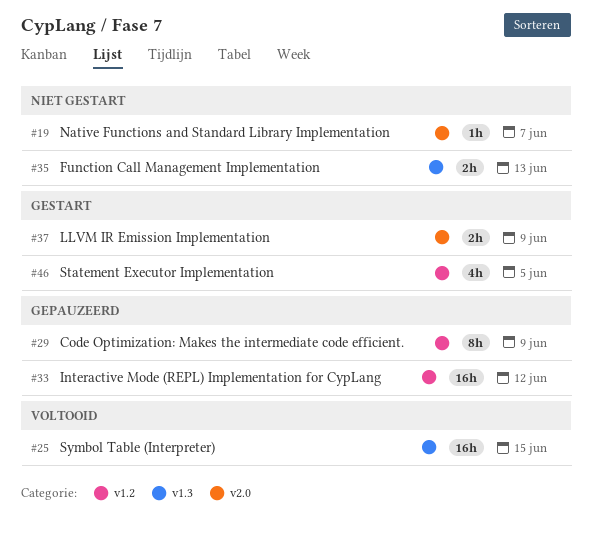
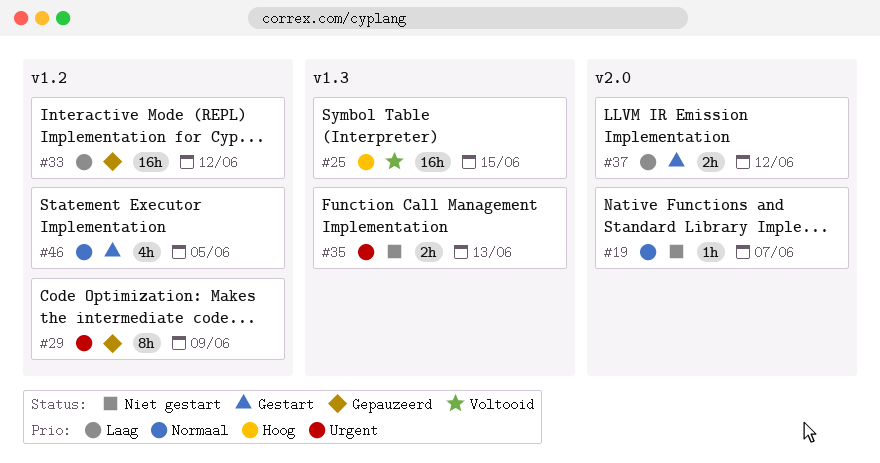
#37, due: Jun 9 -> Jun 12

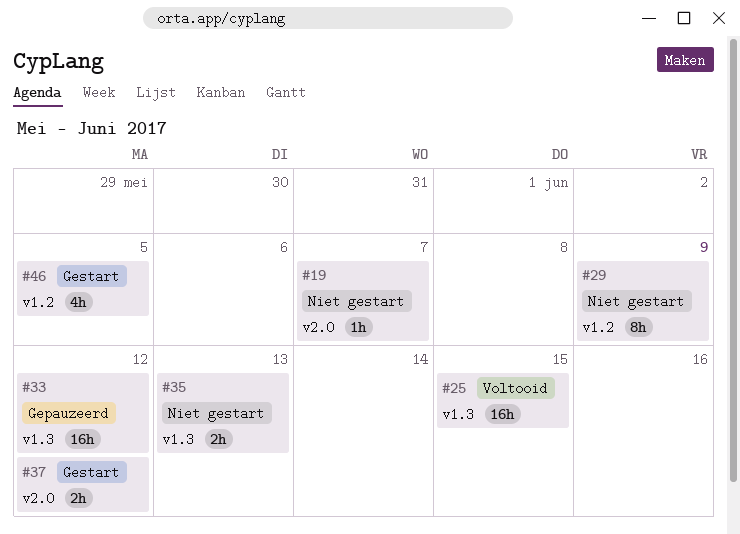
#29, status: Gepauzeerd -> Niet gestart
#33, label: v1.2 -> v1.3

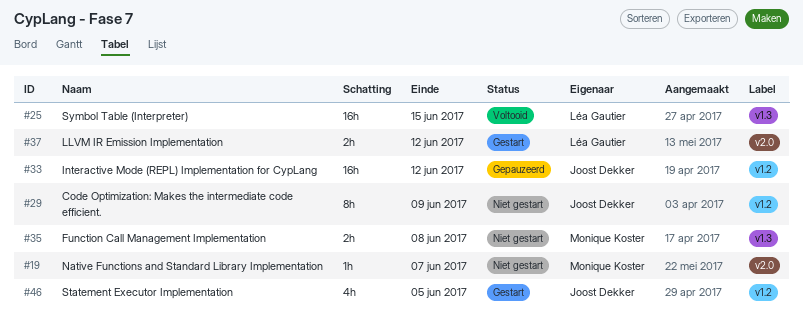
#33, label: v1.3 -> v1.2
#35, due: Jun 13 -> Jun 8

